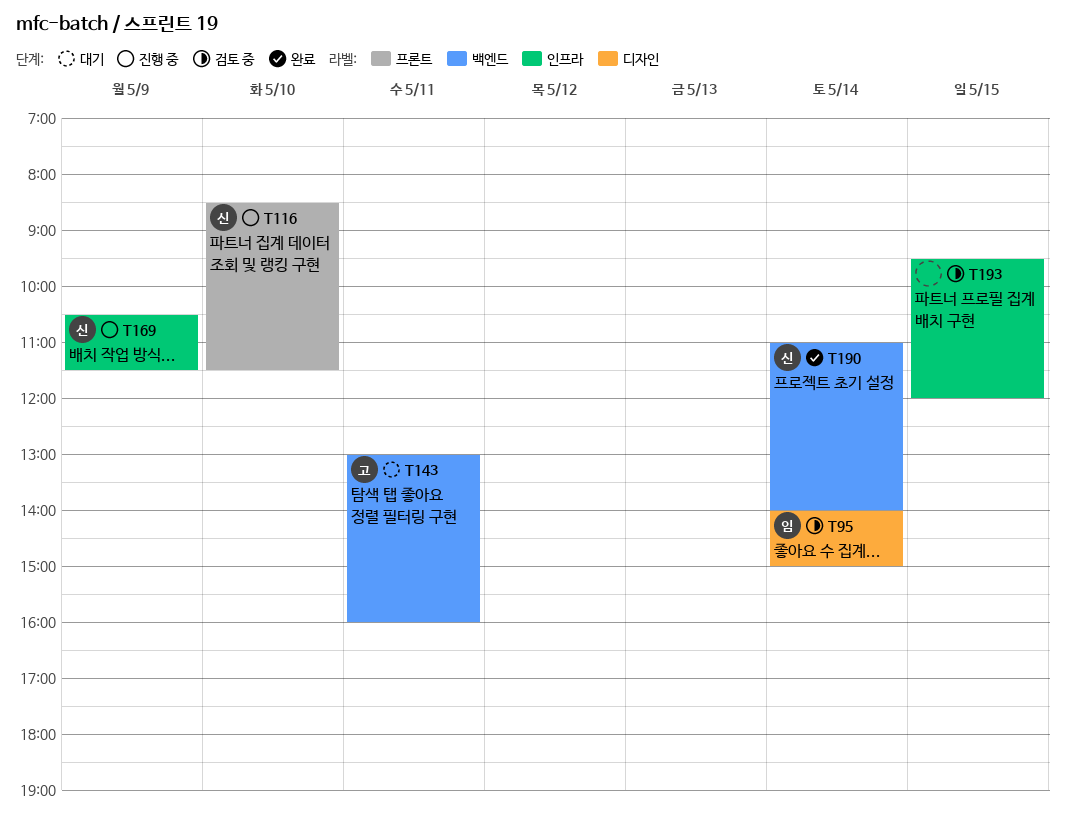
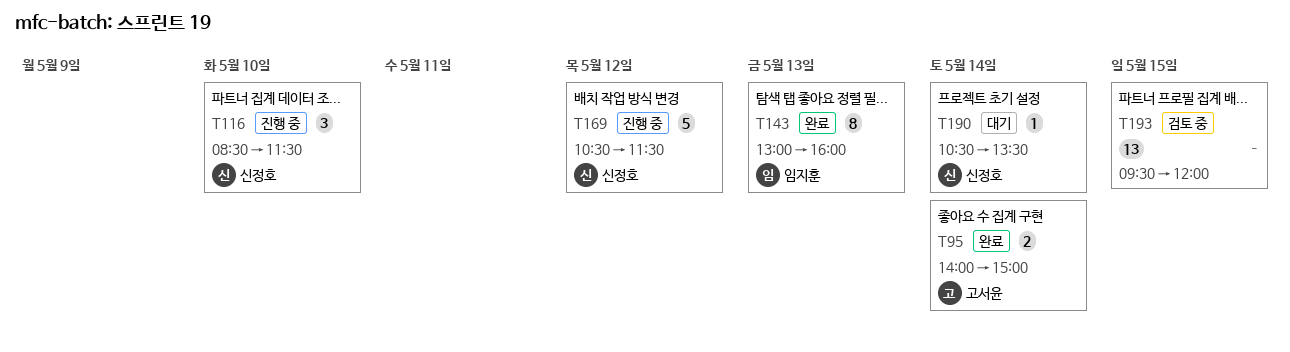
T95, status: 검토 중 -> 완료
T95, owner: 임지훈 -> 고서윤
T143, status: 대기 -> 완료
T143, owner: 고서윤 -> 임지훈
T143, day: May 11 -> May 13
T169, day: May 9 -> May 12
T190, status: 완료 -> 대기
T190, begins: 11:00 -> 10:30
T190, ends: 14:00 -> 13:30

